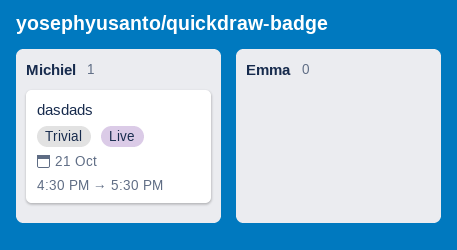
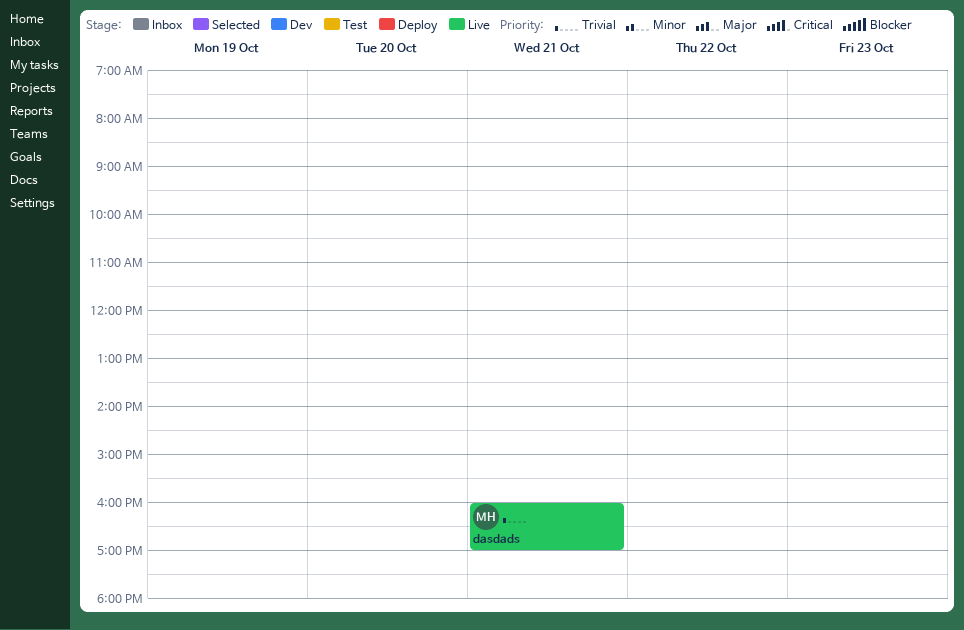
dasdads, begins: 16:30 -> 16:00
dasdads, ends: 17:30 -> 17:00

